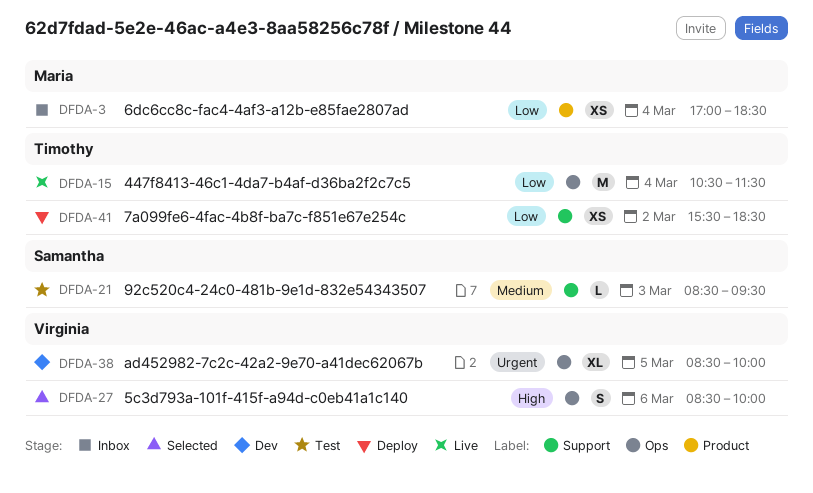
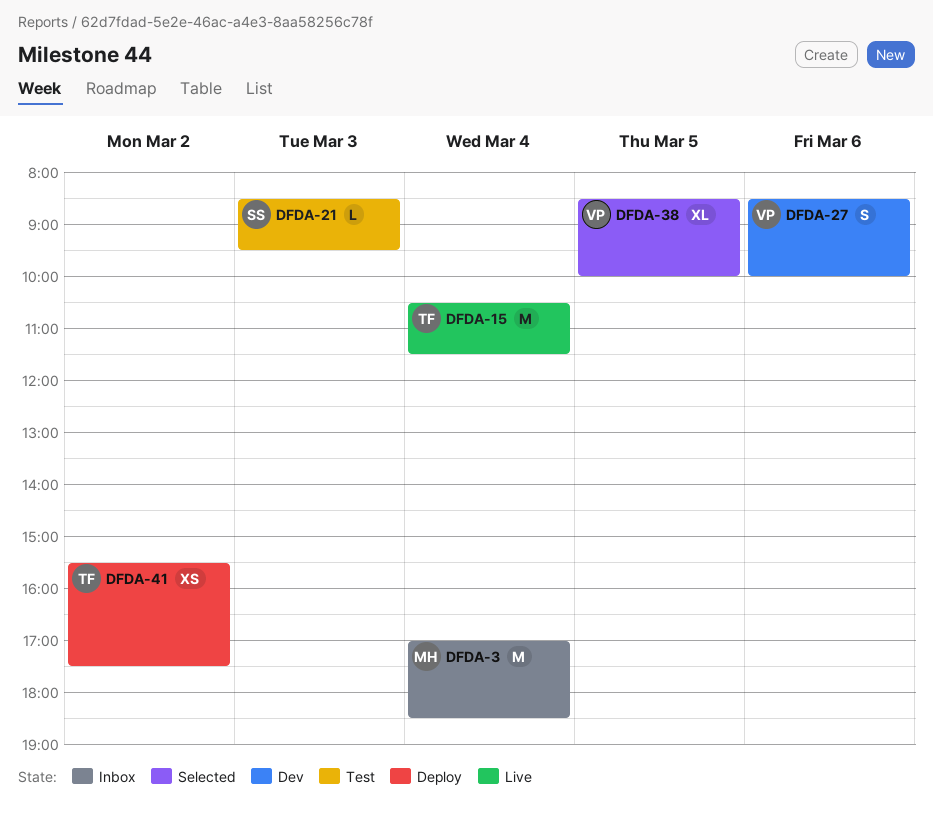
DFDA-3, estimate: XS -> M
DFDA-27, status: Selected -> Dev
DFDA-38, status: Dev -> Selected
DFDA-41, ends: 18:30 -> 17:30

